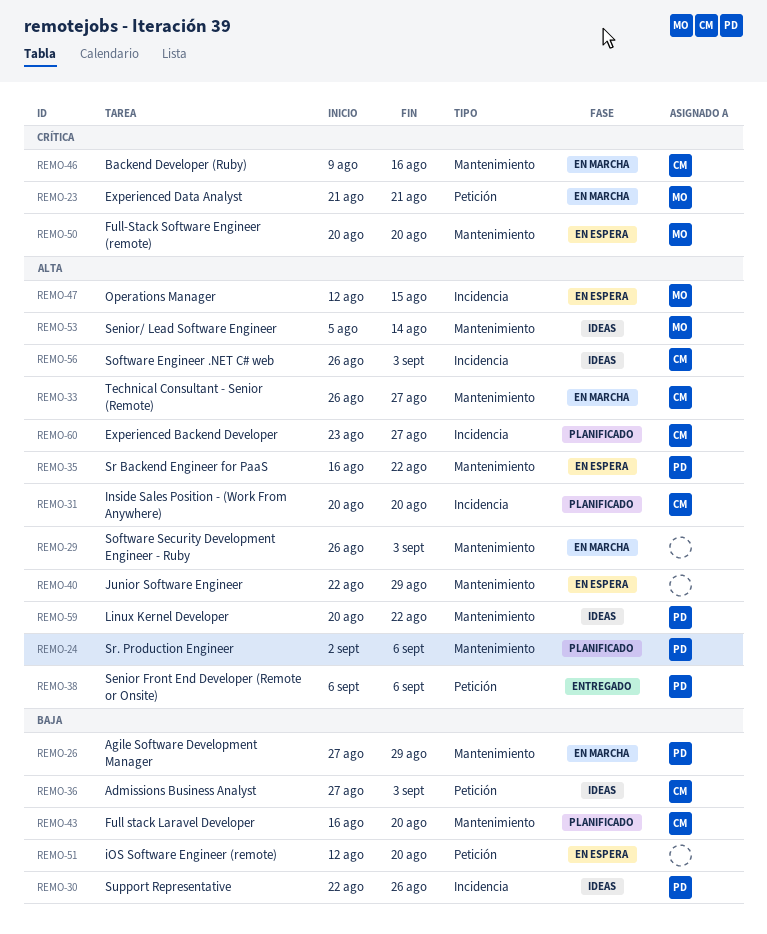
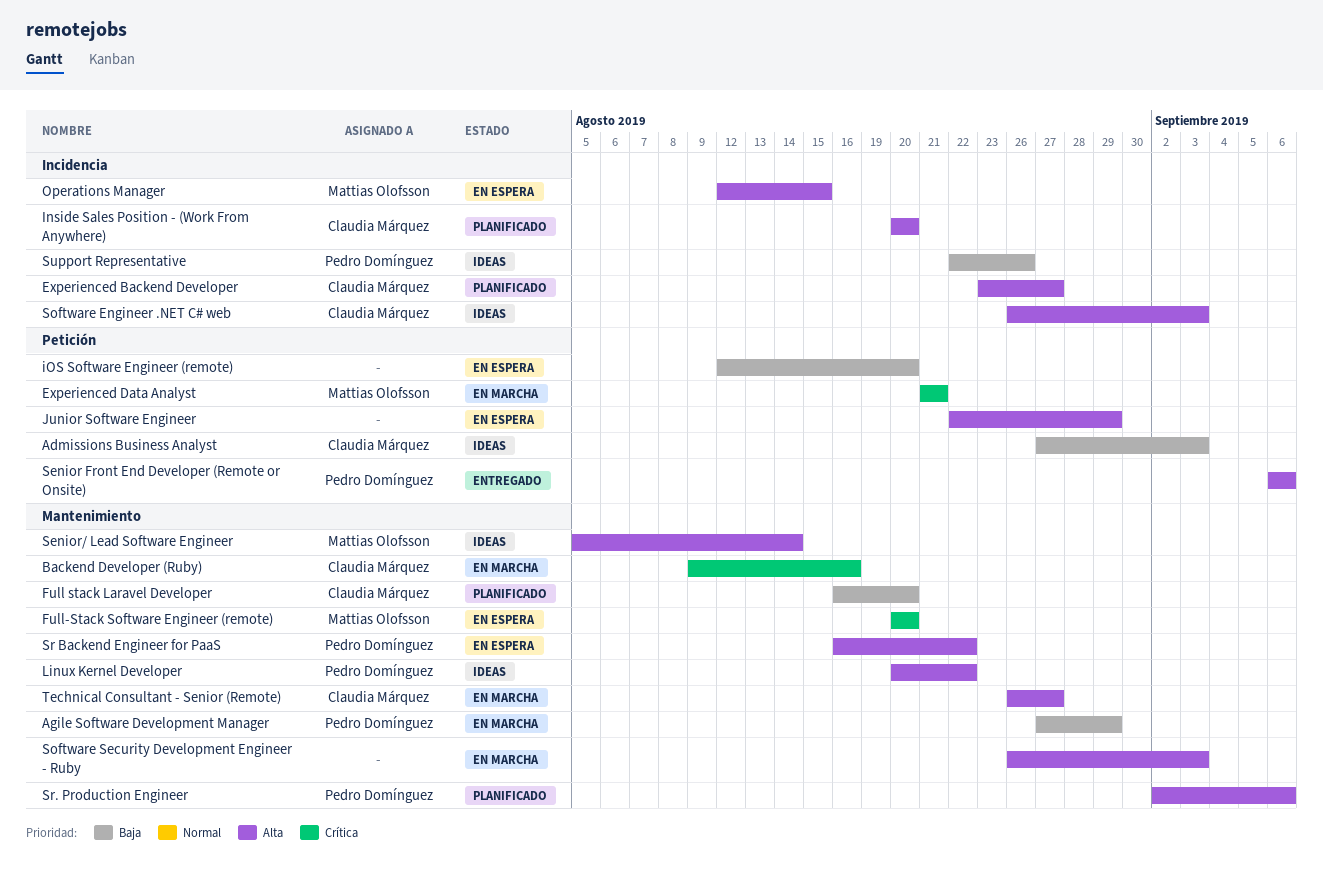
Junior Software Engineer, label: Mantenimiento -> Petición

